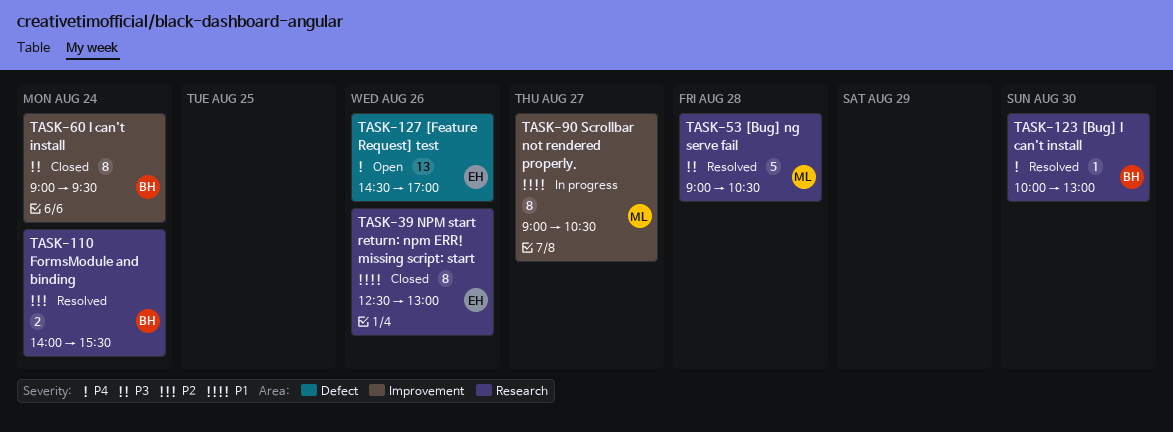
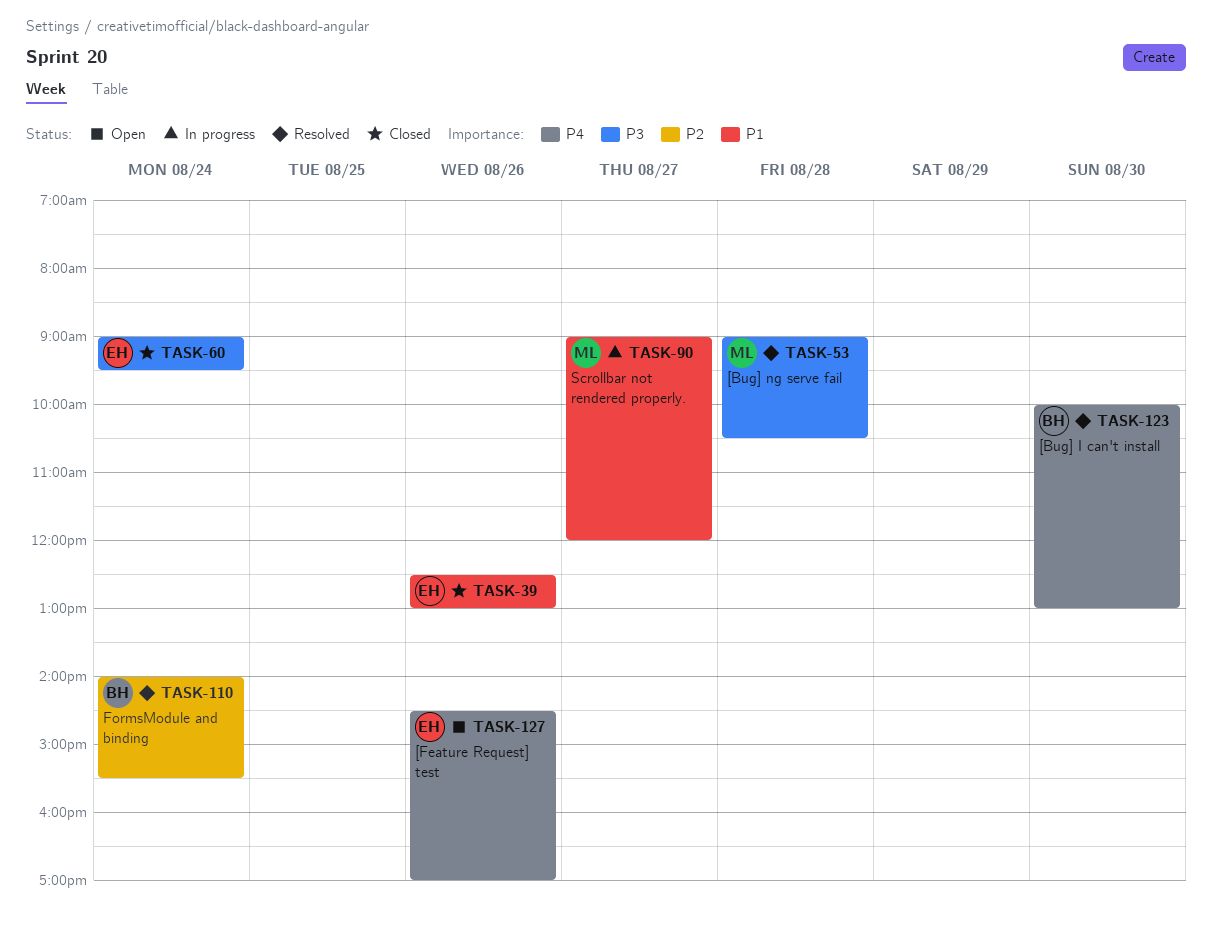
TASK-60, owner: BH -> EH
TASK-90, ends: 10:30 -> 12:00

